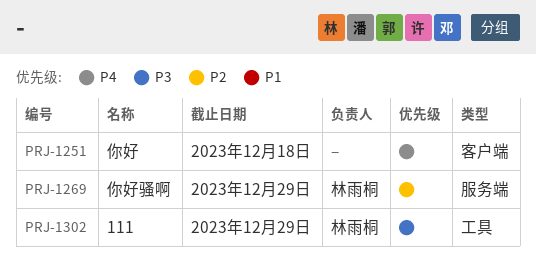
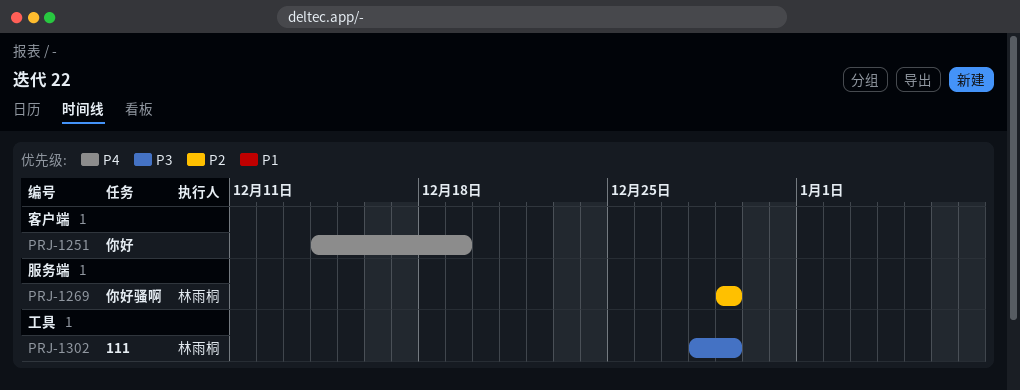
PRJ-1251, due: Dec 18 -> Dec 19

